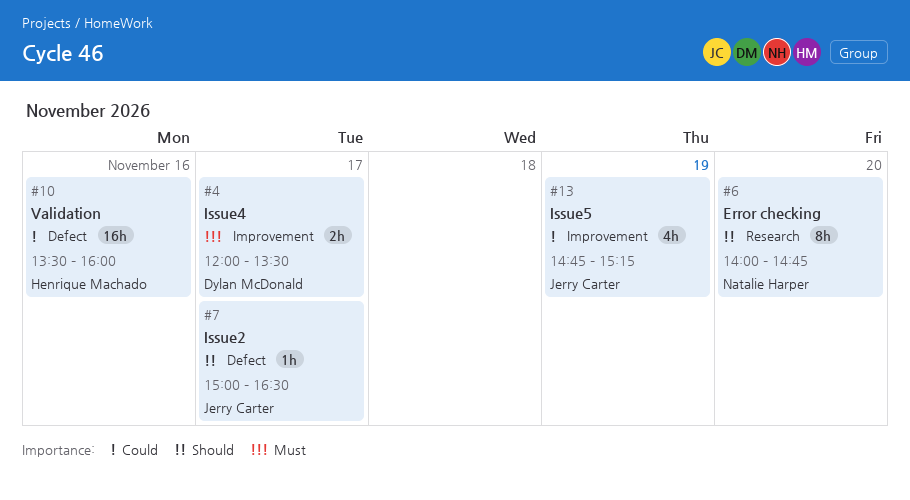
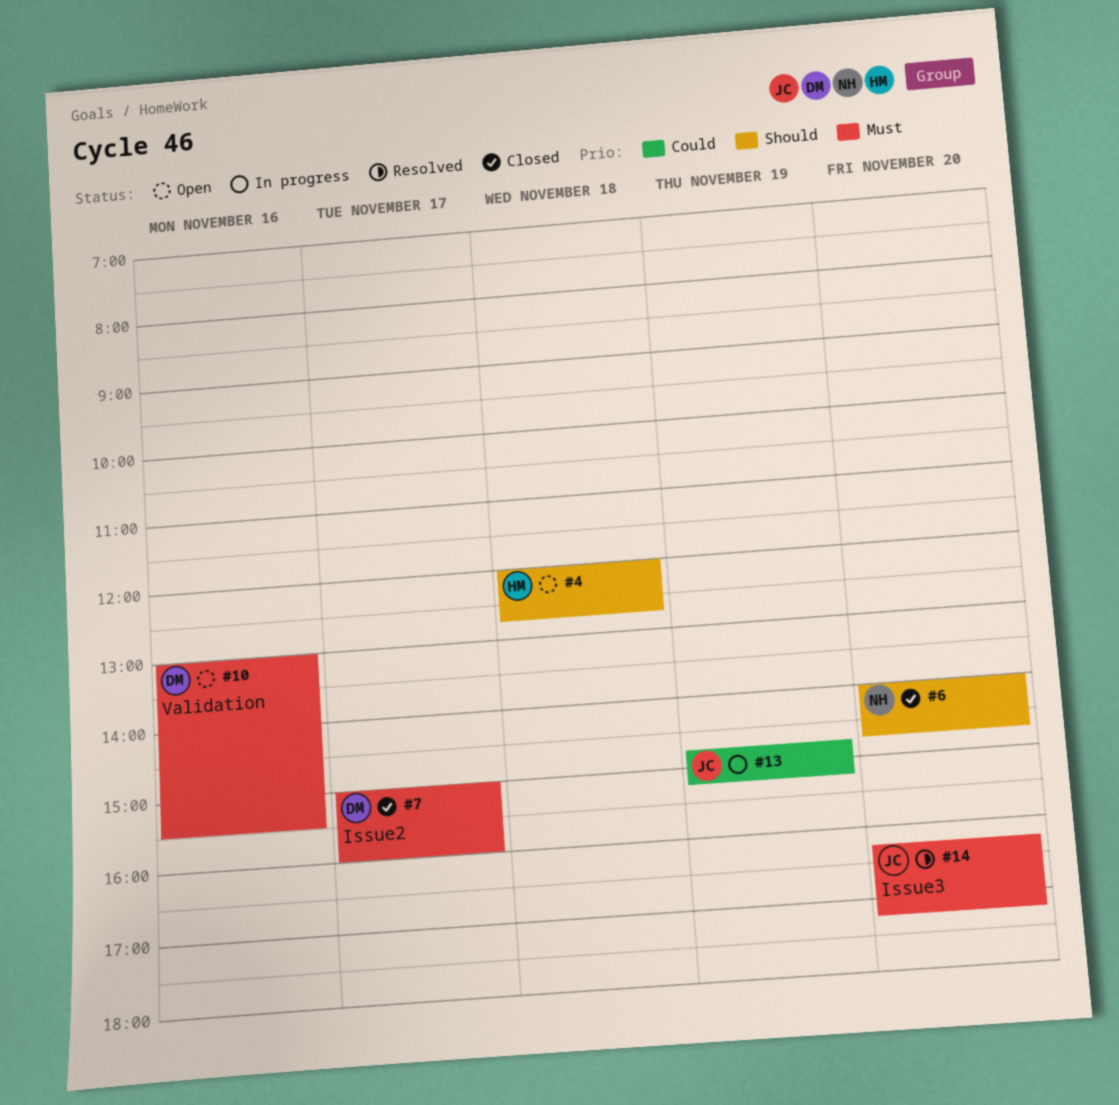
#4, owner: Dylan McDonald -> Henrique Machado
#4, priority: Must -> Should
#4, day: Nov 17 -> Nov 18
#4, ends: 13:30 -> 12:45
#7, owner: Jerry Carter -> Dylan McDonald
#7, priority: Should -> Must
#7, ends: 16:30 -> 16:00
#10, owner: Henrique Machado -> Dylan McDonald
#10, priority: Could -> Must
#10, begins: 13:30 -> 13:00
#10, ends: 16:00 -> 15:30
#14: none -> present

